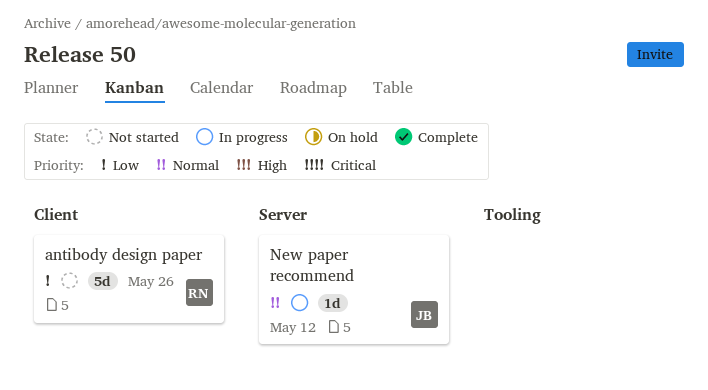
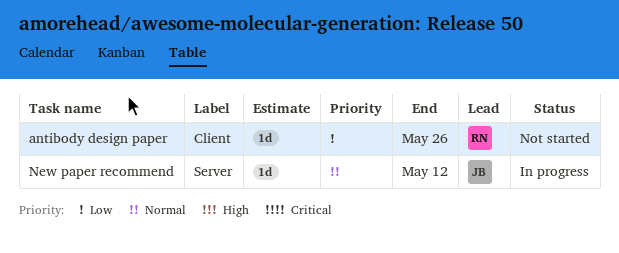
antibody design paper, estimate: 5d -> 1d

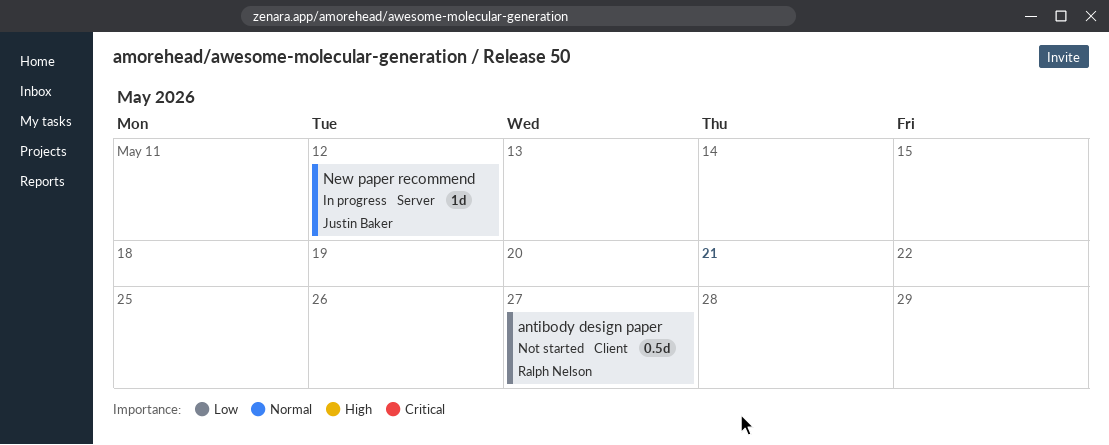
antibody design paper, estimate: 1d -> 0.5d
antibody design paper, due: May 26 -> May 27

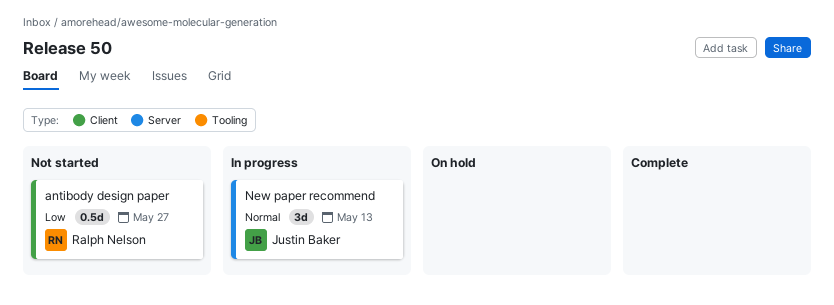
New paper recommend, estimate: 1d -> 3d
New paper recommend, due: May 12 -> May 13

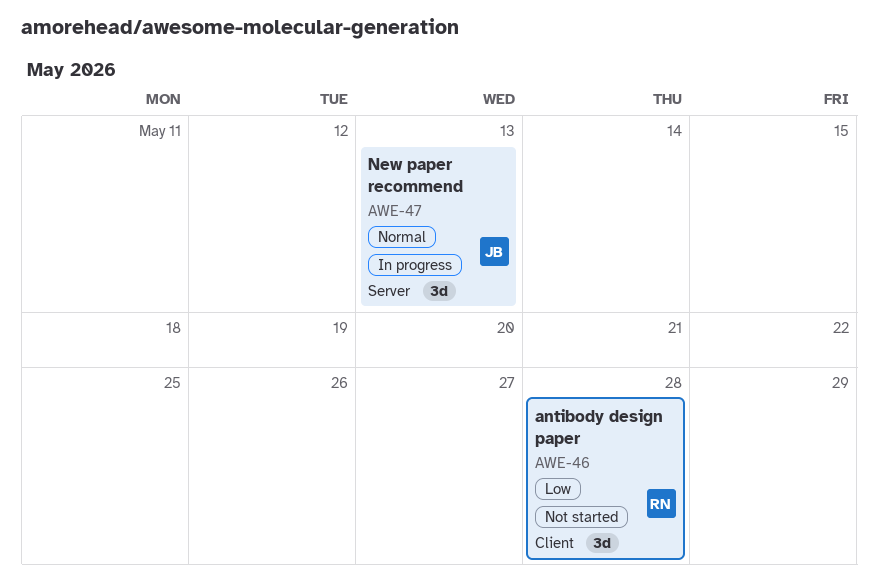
antibody design paper, estimate: 0.5d -> 3d
antibody design paper, due: May 27 -> May 28

